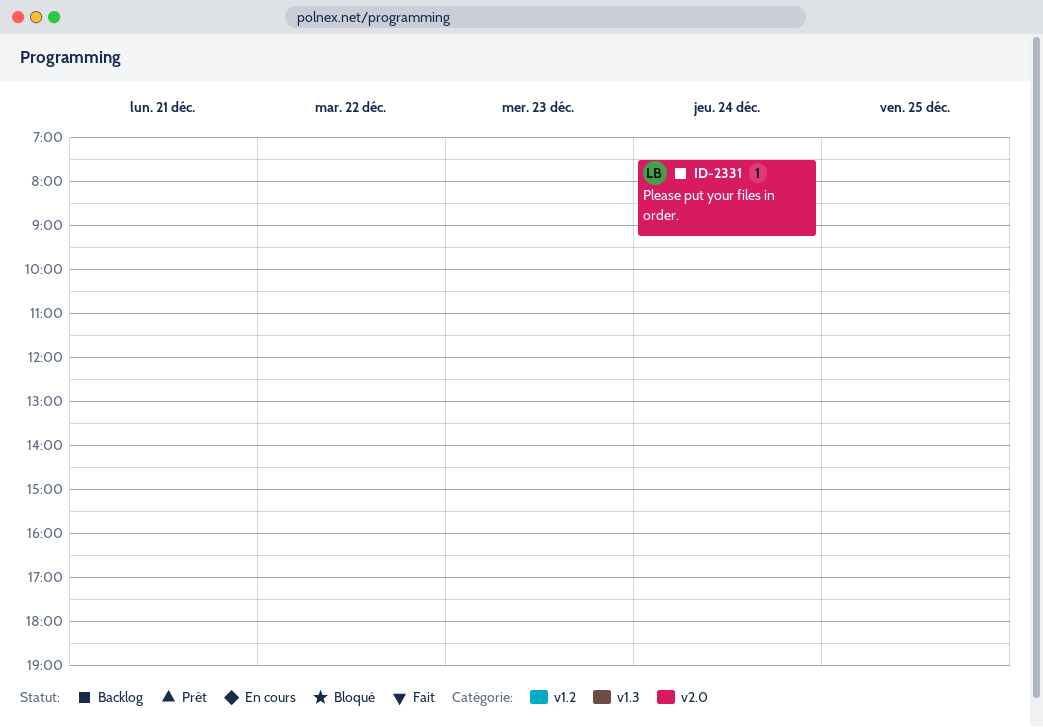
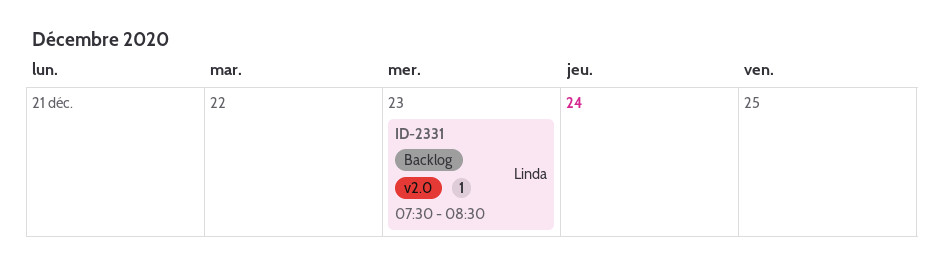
ID-2331, day: Dec 24 -> Dec 23
ID-2331, ends: 09:15 -> 08:30

